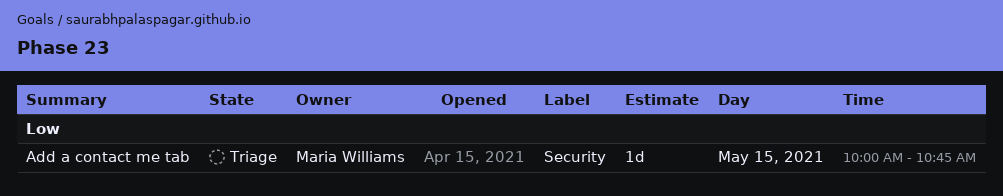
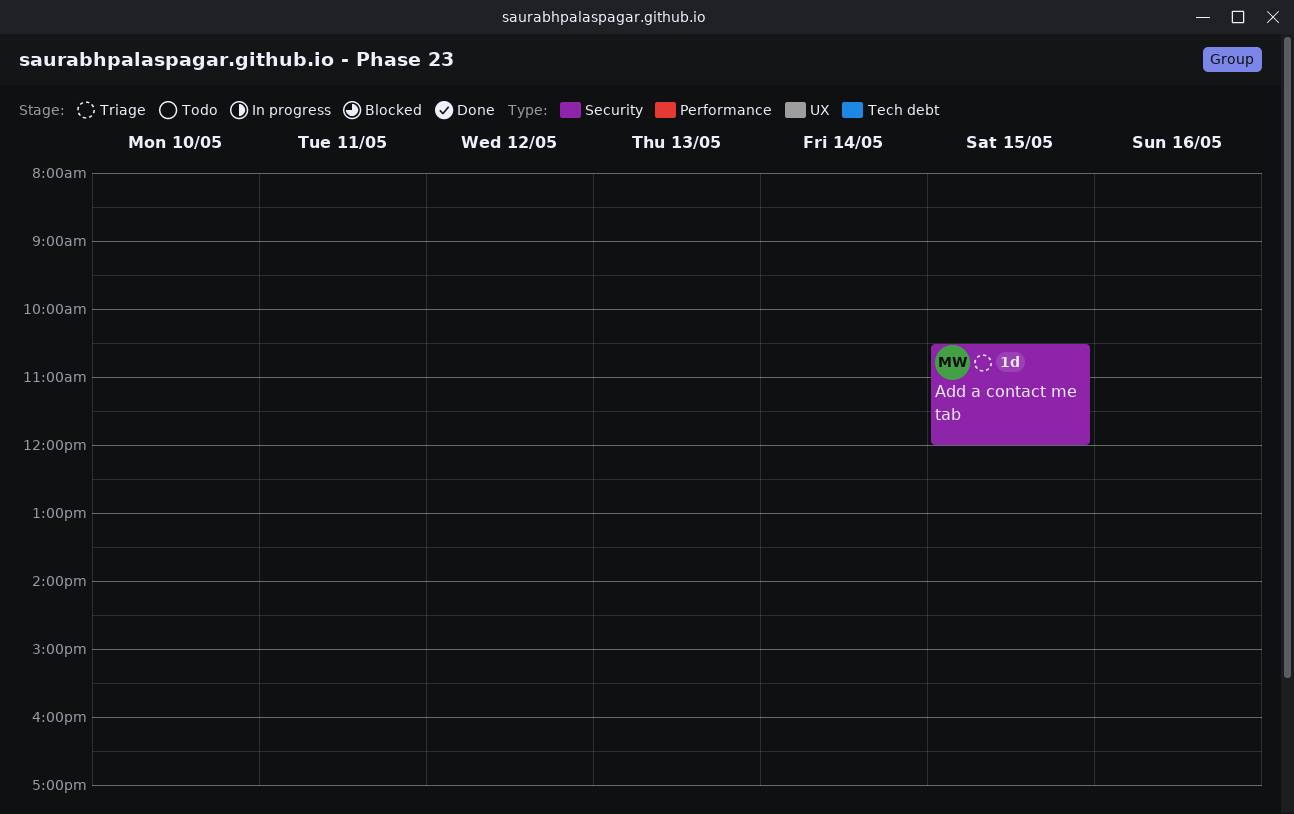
Add a contact me tab, begins: 10:00 -> 10:30
Add a contact me tab, ends: 10:45 -> 12:00

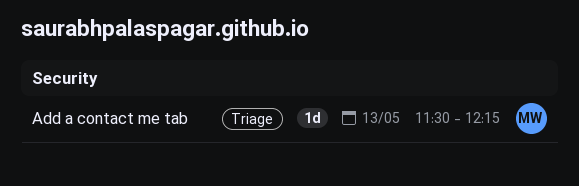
Add a contact me tab, day: May 15 -> May 13
Add a contact me tab, begins: 10:30 -> 11:30
Add a contact me tab, ends: 12:00 -> 12:15

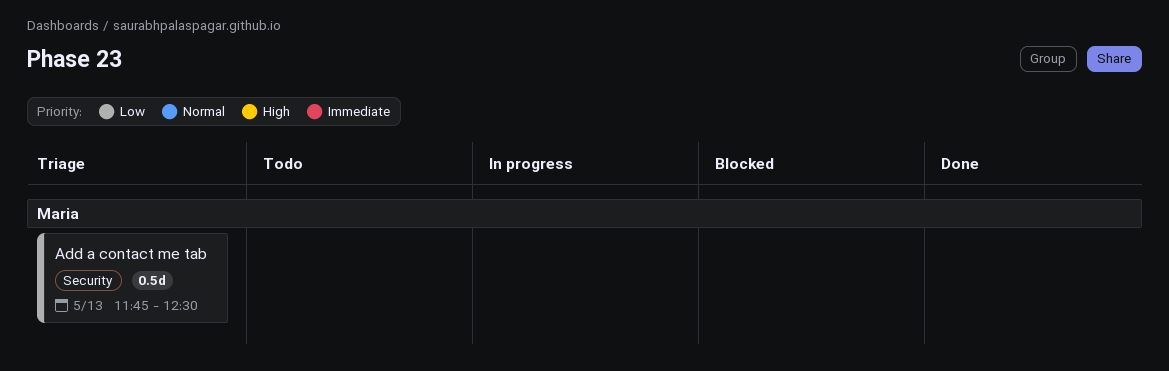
Add a contact me tab, estimate: 1d -> 0.5d
Add a contact me tab, begins: 11:30 -> 11:45
Add a contact me tab, ends: 12:15 -> 12:30

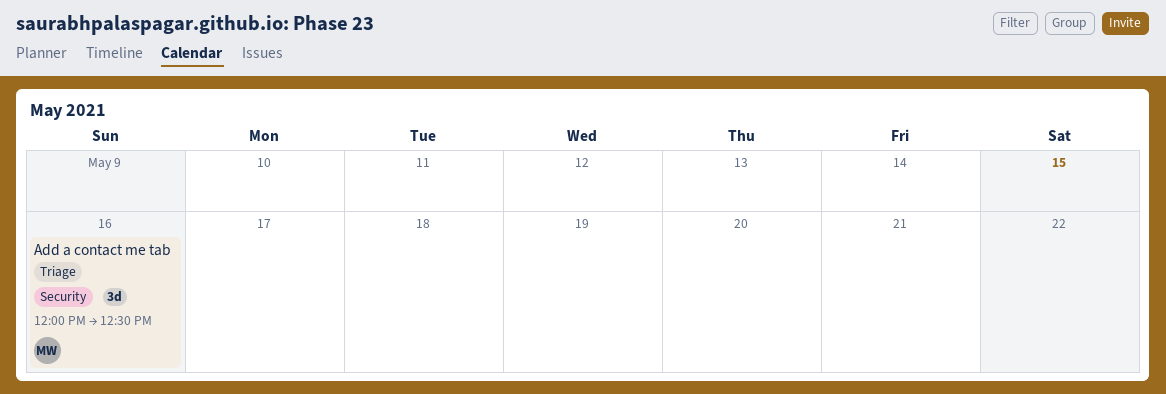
Add a contact me tab, estimate: 0.5d -> 3d
Add a contact me tab, day: May 13 -> May 16
Add a contact me tab, begins: 11:45 -> 12:00

